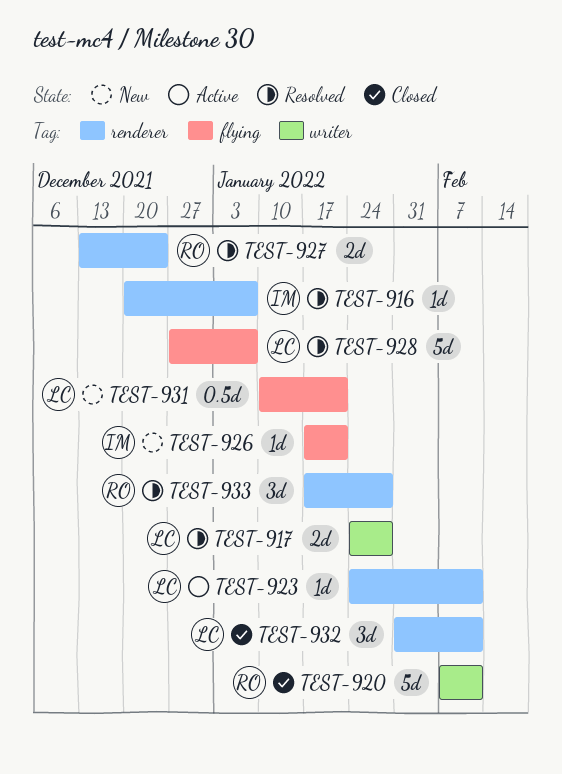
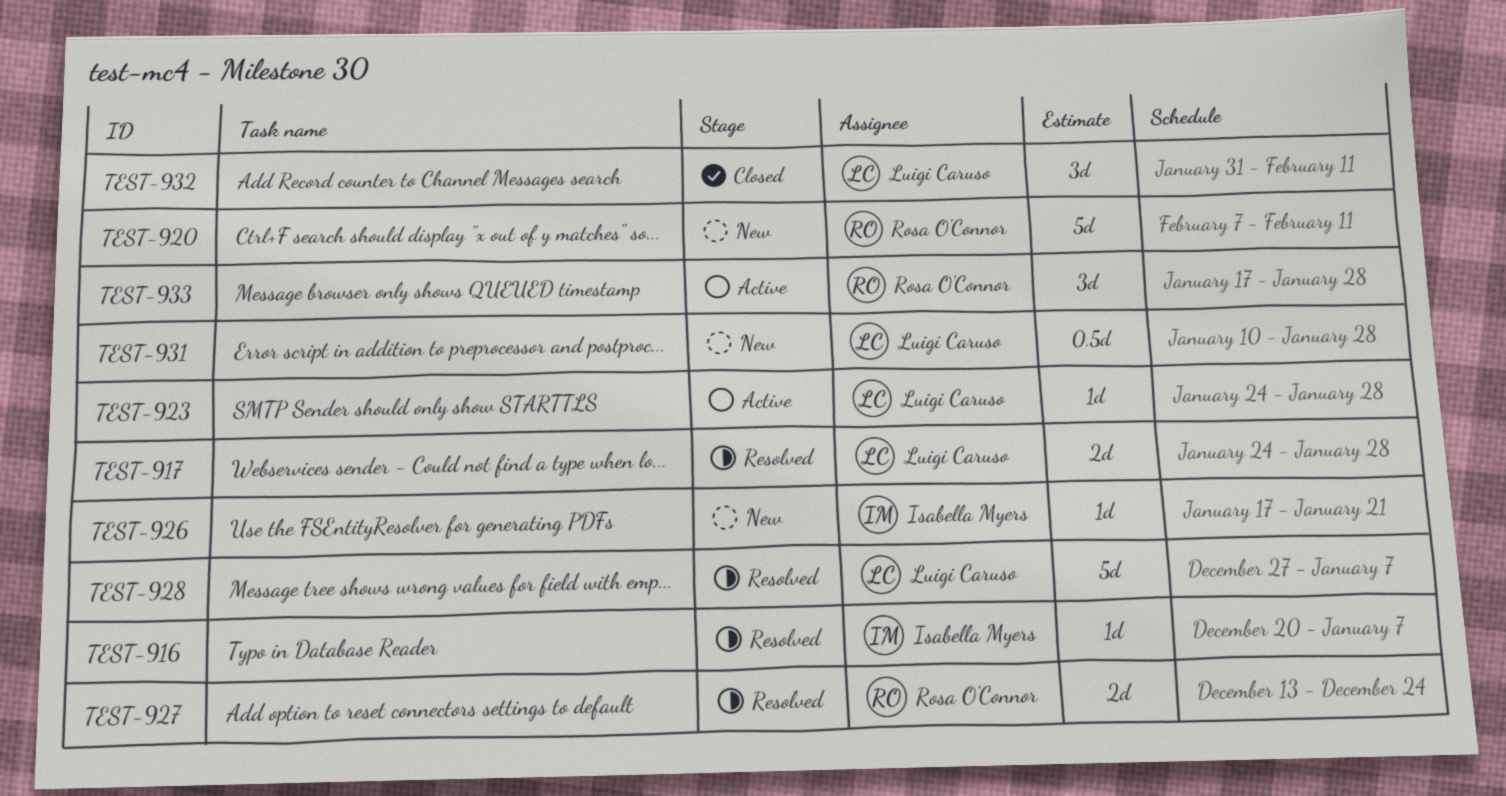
TEST-920, status: Closed -> New
TEST-923, due: Feb 11 -> Jan 28
TEST-931, due: Jan 21 -> Jan 28
TEST-933, status: Resolved -> Active

